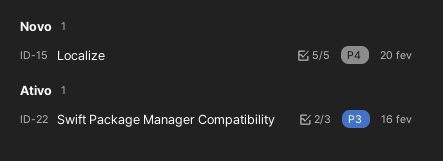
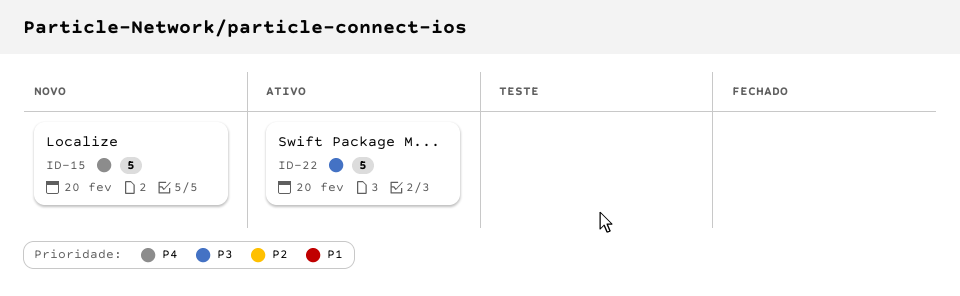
ID-22, due: Feb 16 -> Feb 20

